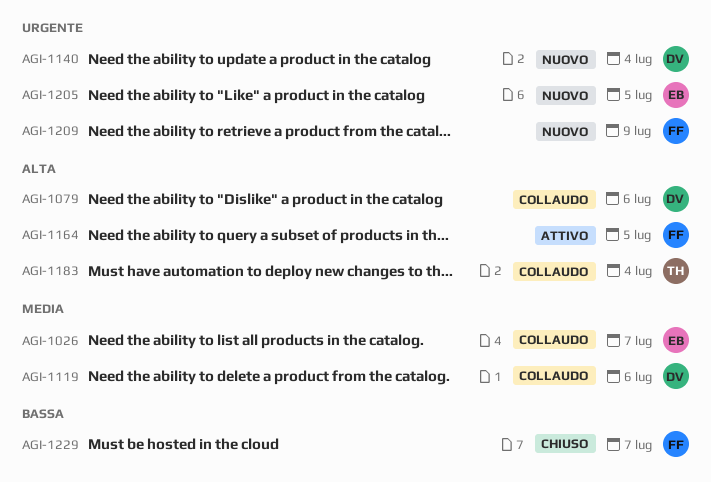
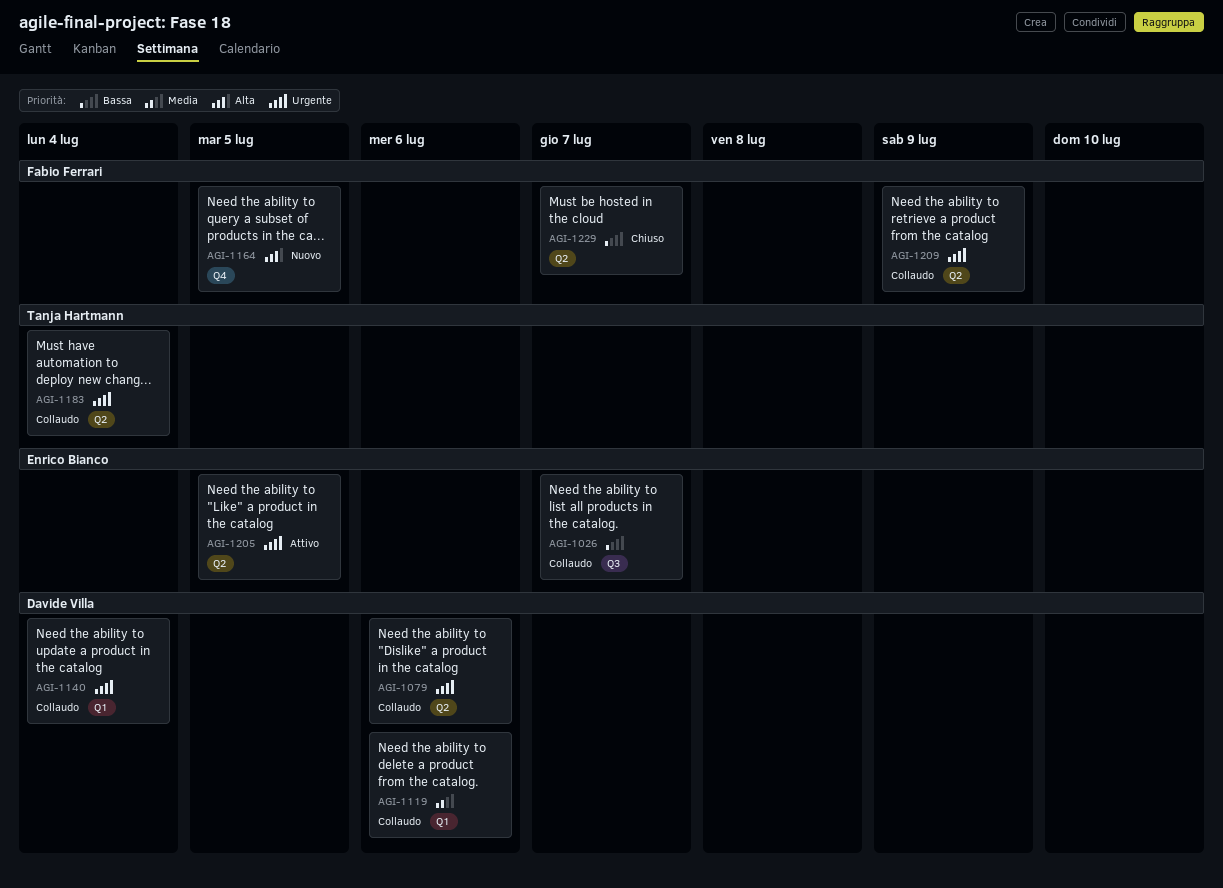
AGI-1026, priority: Media -> Bassa
AGI-1079, priority: Alta -> Urgente
AGI-1140, status: Nuovo -> Collaudo
AGI-1164, status: Attivo -> Nuovo
AGI-1183, priority: Alta -> Urgente
AGI-1205, status: Nuovo -> Attivo
AGI-1209, status: Nuovo -> Collaudo

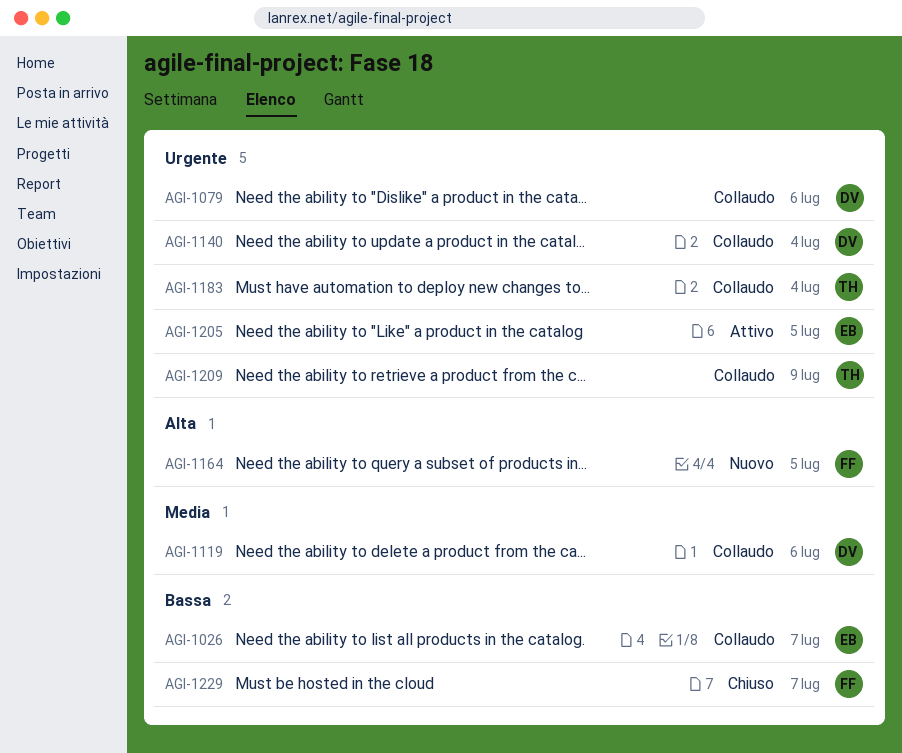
AGI-1209, owner: Fabio Ferrari -> Tanja Hartmann

